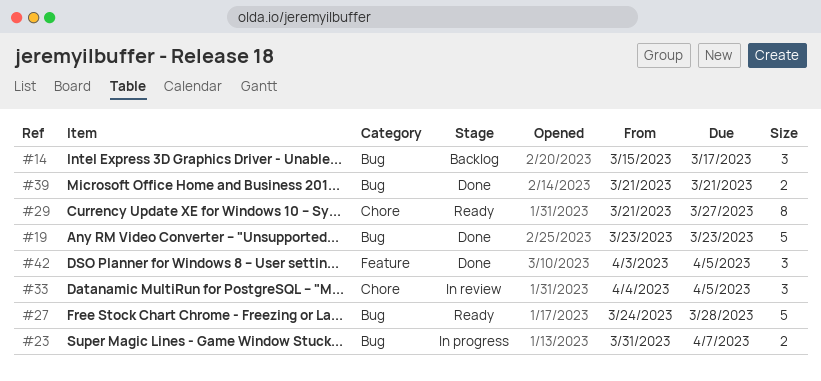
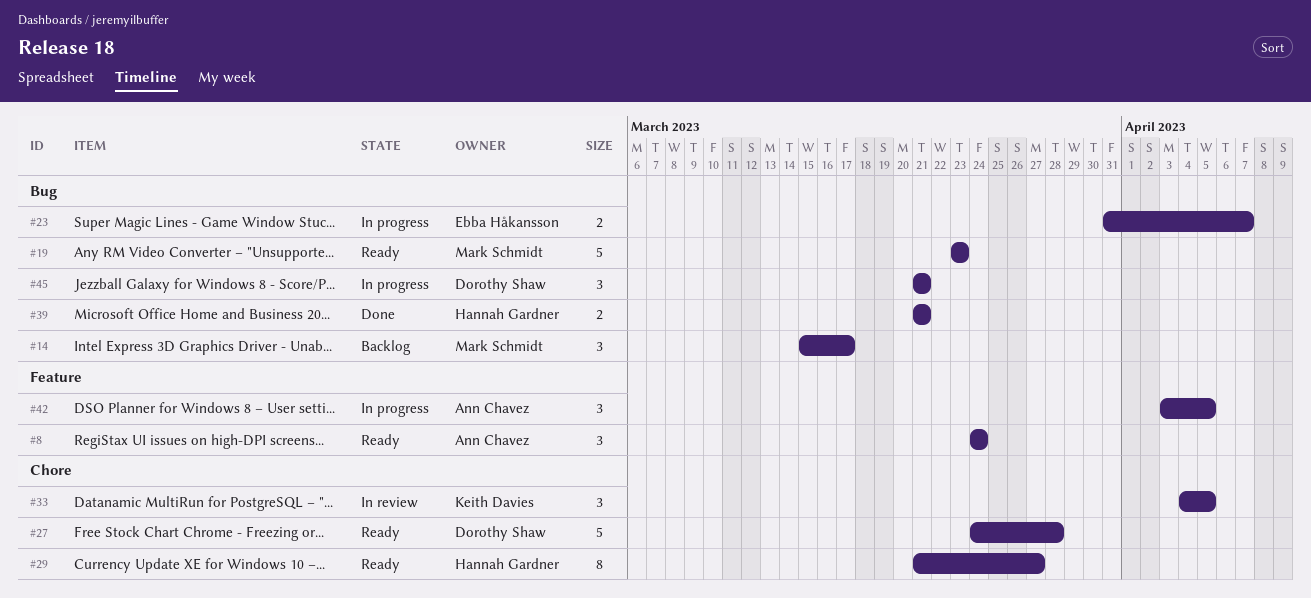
#8: none -> present
#19, status: Done -> Ready
#27, label: Bug -> Chore
#42, status: Done -> In progress
#45: none -> present

